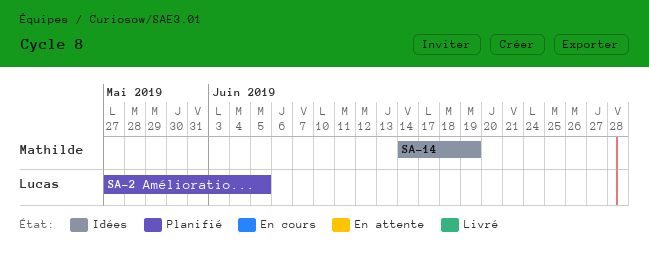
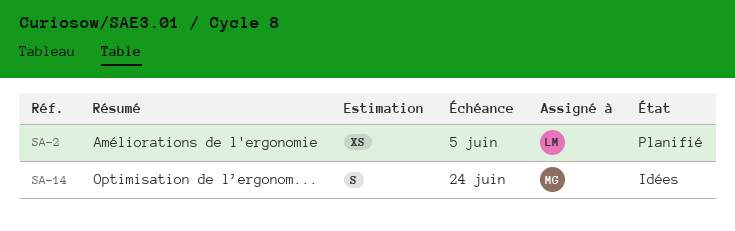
SA-14, due: Jun 19 -> Jun 24

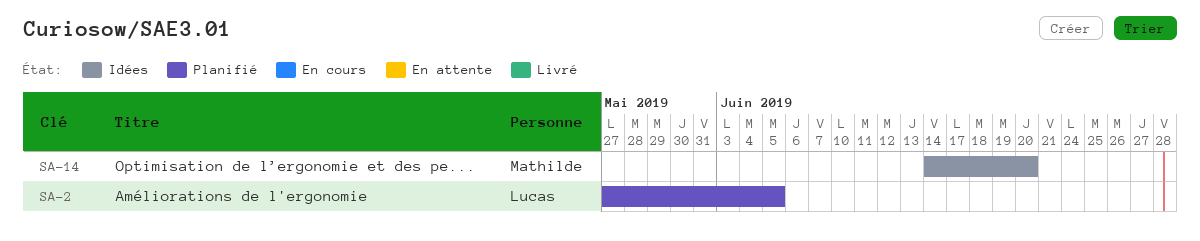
SA-14, due: Jun 24 -> Jun 20

